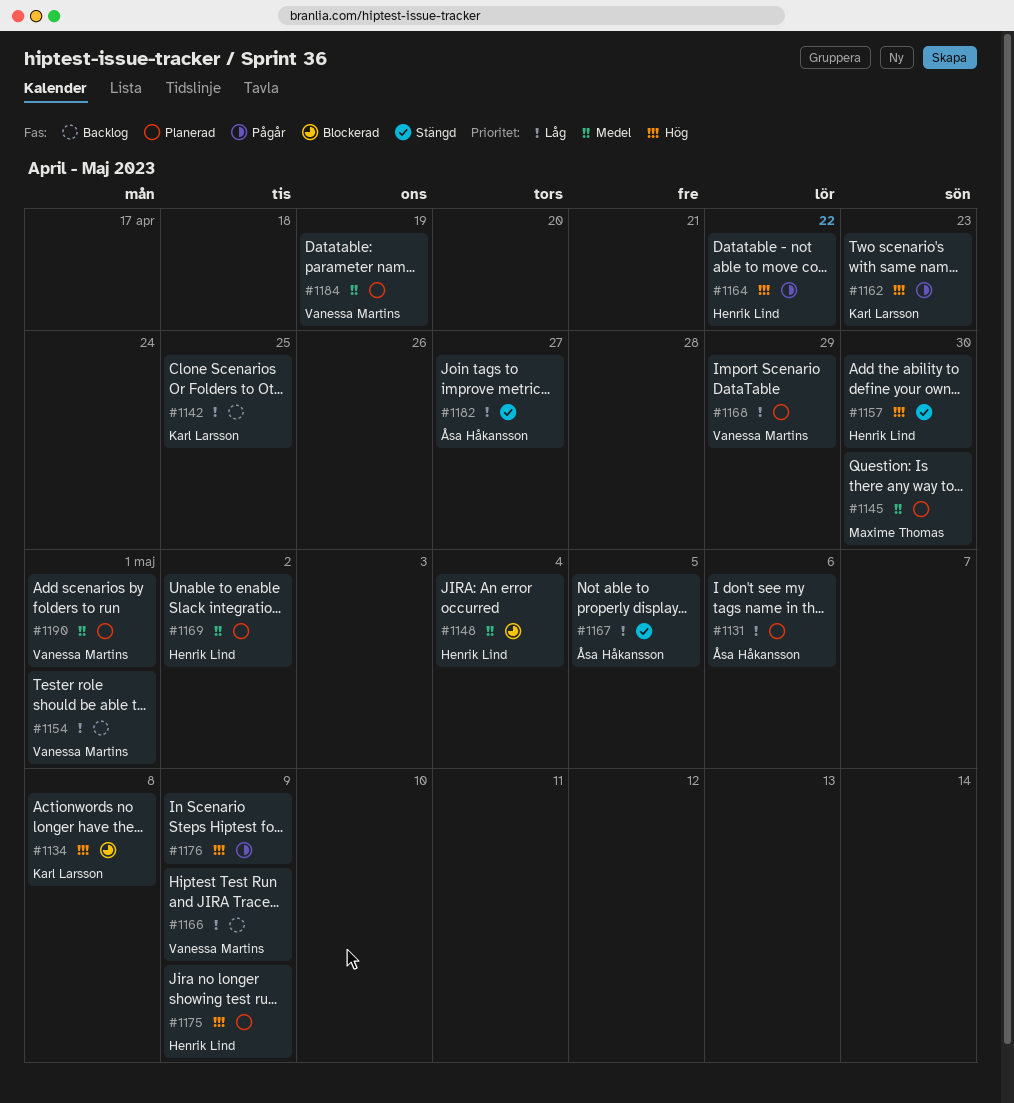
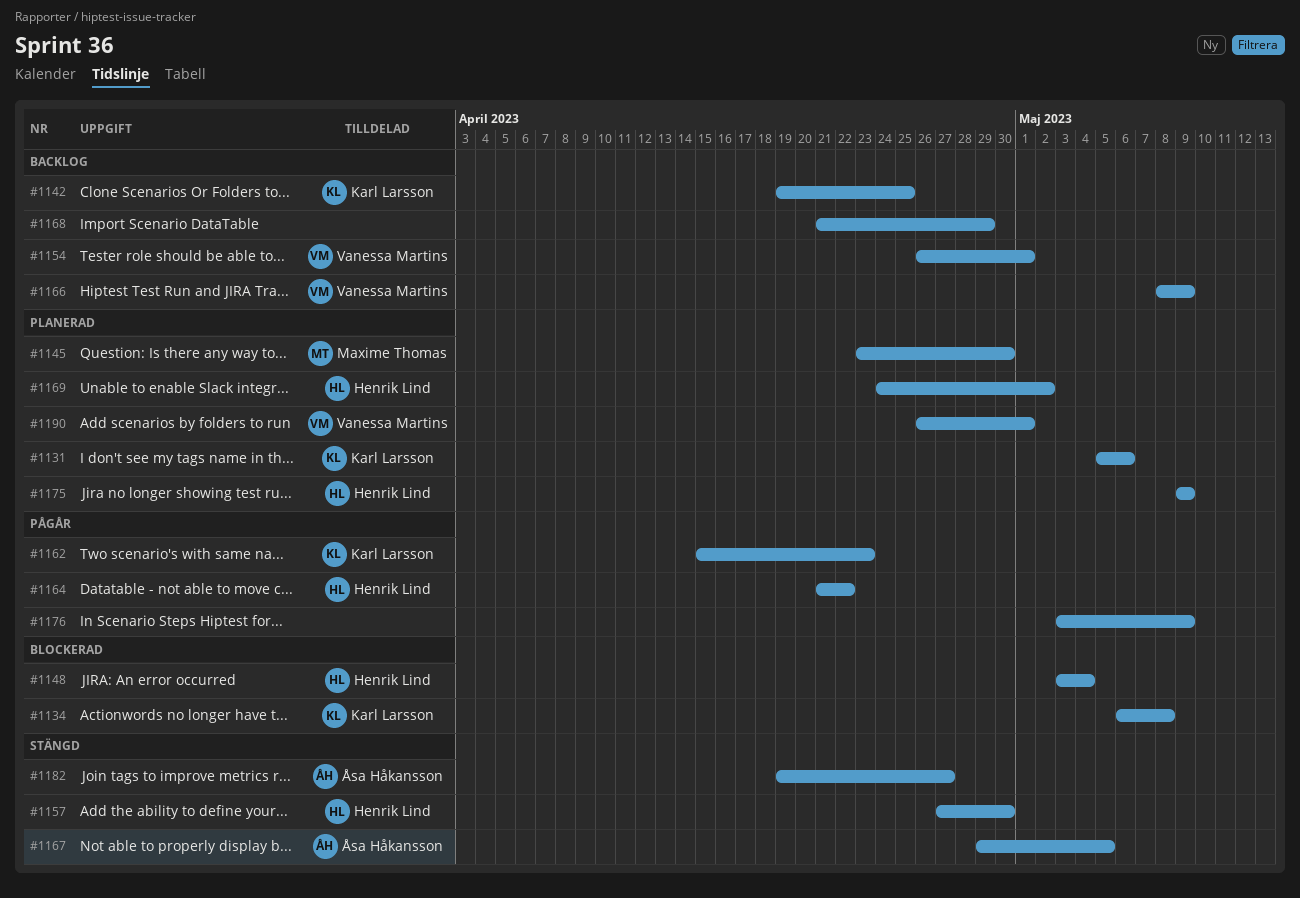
#1131, owner: Åsa Håkansson -> Karl Larsson
#1168, status: Planerad -> Backlog
#1168, owner: Vanessa Martins -> none
#1184: present -> none

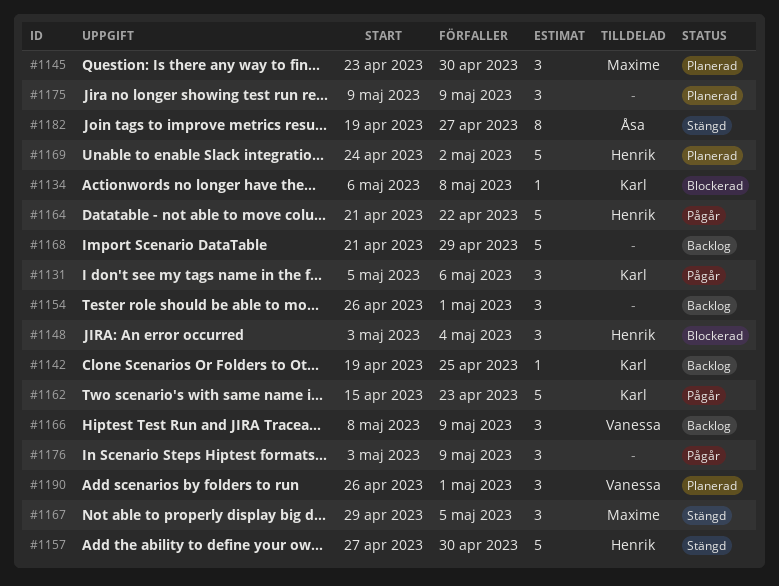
#1131, status: Planerad -> Pågår
#1154, owner: Vanessa Martins -> none
#1167, owner: Åsa Håkansson -> Maxime Thomas
#1175, owner: Henrik Lind -> none

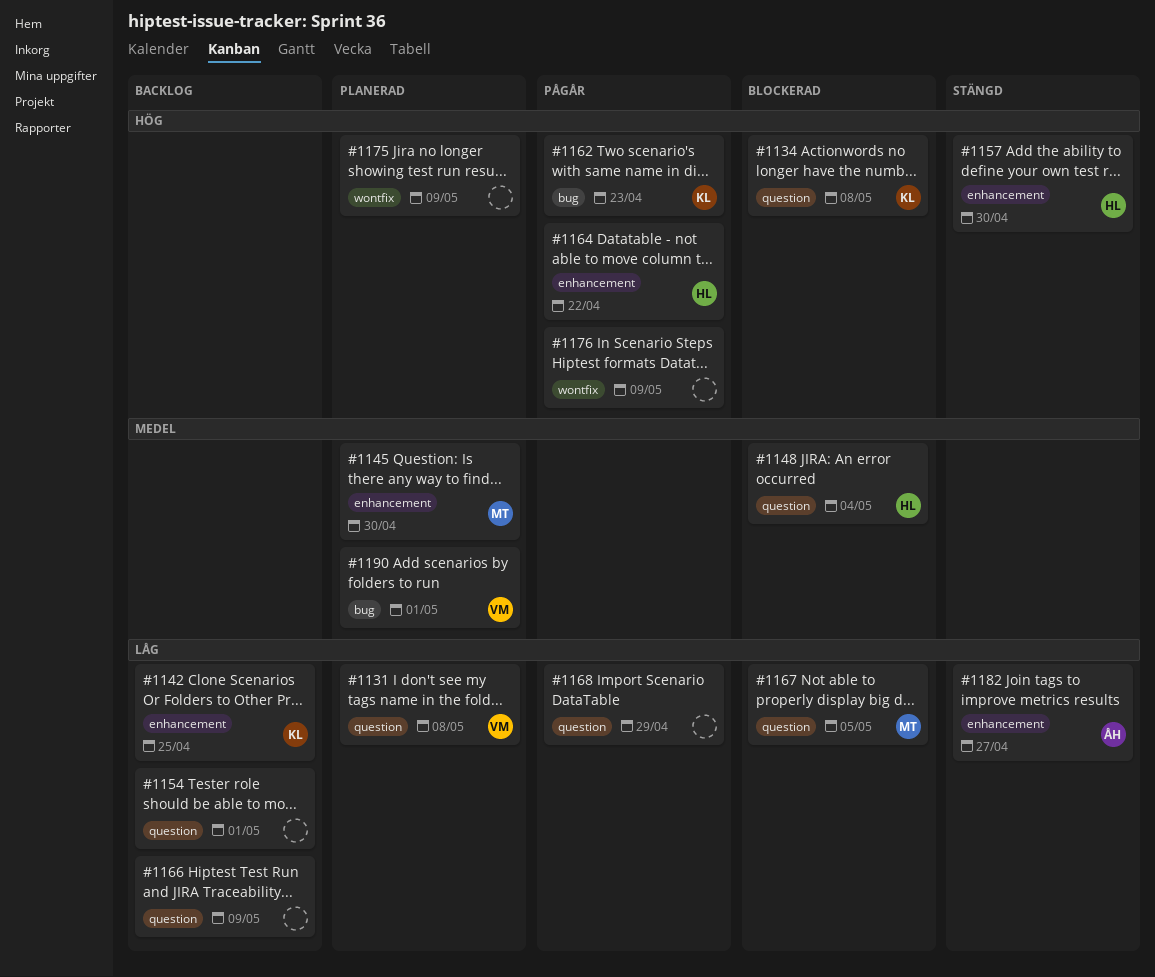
#1131, status: Pågår -> Planerad
#1131, owner: Karl -> Vanessa
#1131, due: May 6 -> May 8
#1166, owner: Vanessa -> none
#1167, status: Stängd -> Blockerad
#1168, status: Backlog -> Pågår
#1169: present -> none

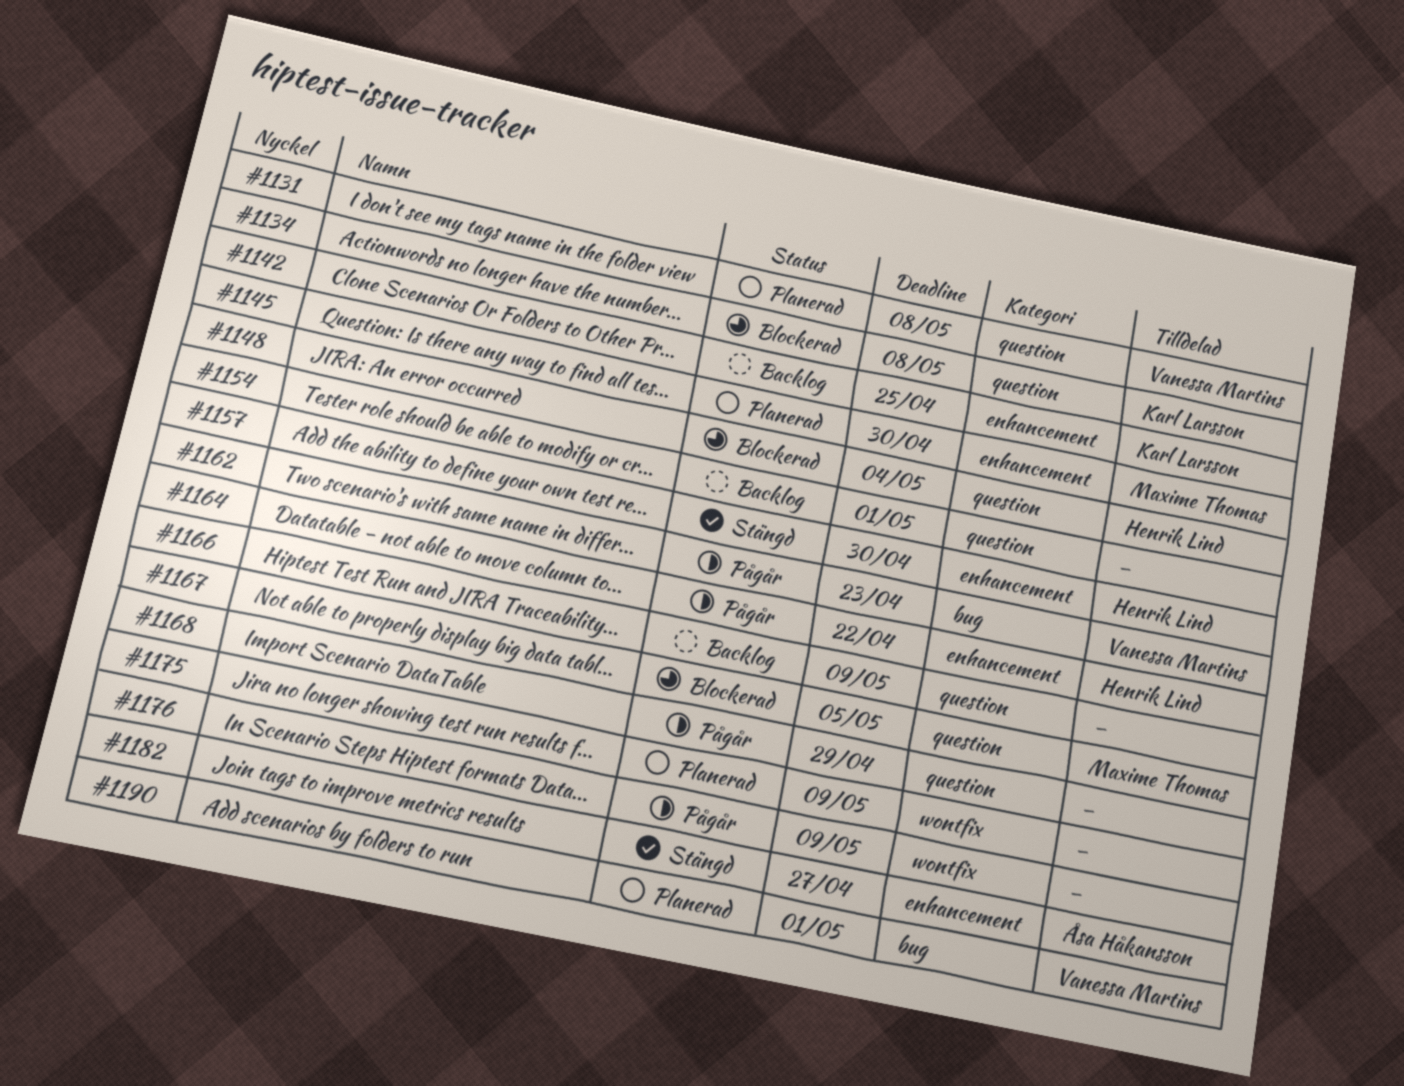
#1162, owner: Karl Larsson -> Vanessa Martins

